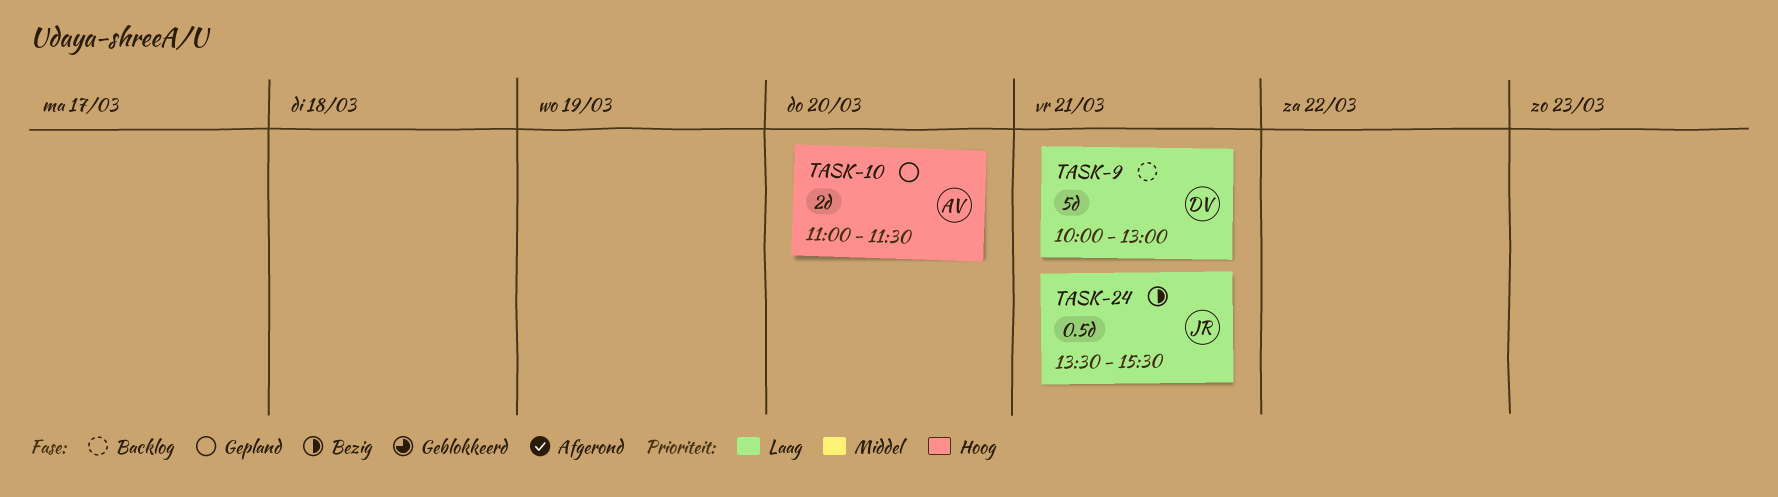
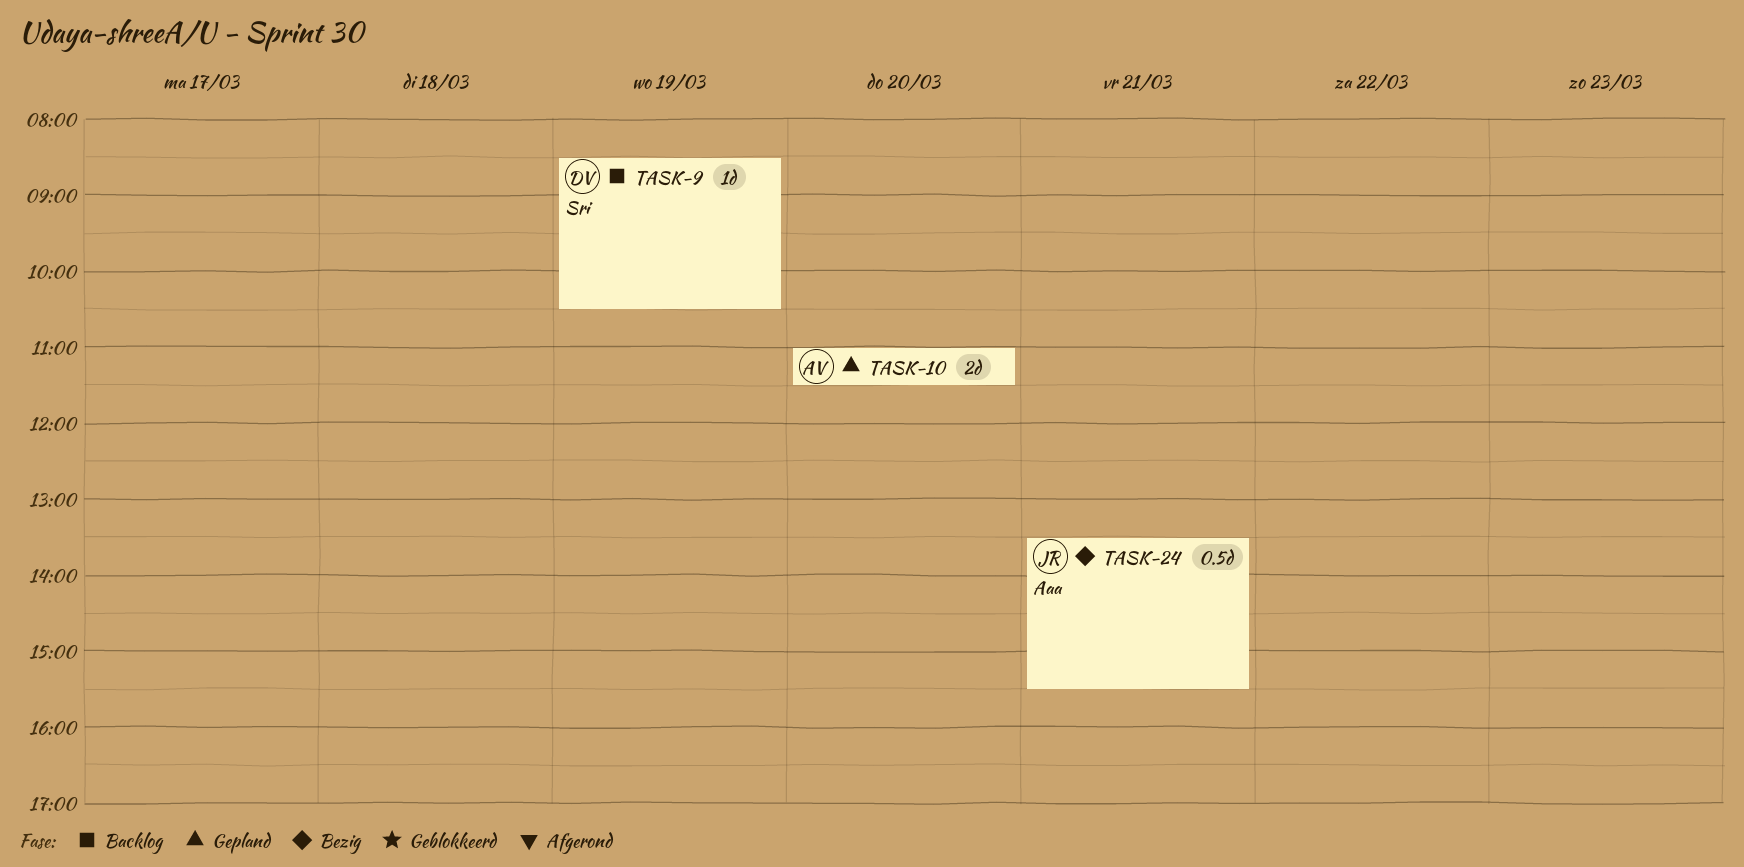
TASK-9, estimate: 5d -> 1d
TASK-9, day: Mar 21 -> Mar 19
TASK-9, begins: 10:00 -> 08:30
TASK-9, ends: 13:00 -> 10:30

